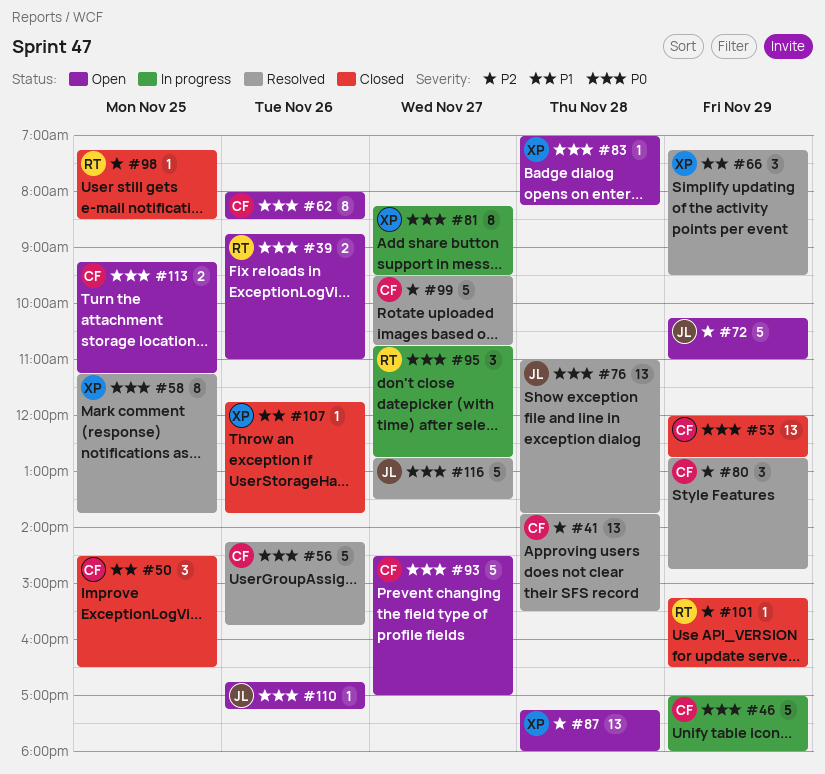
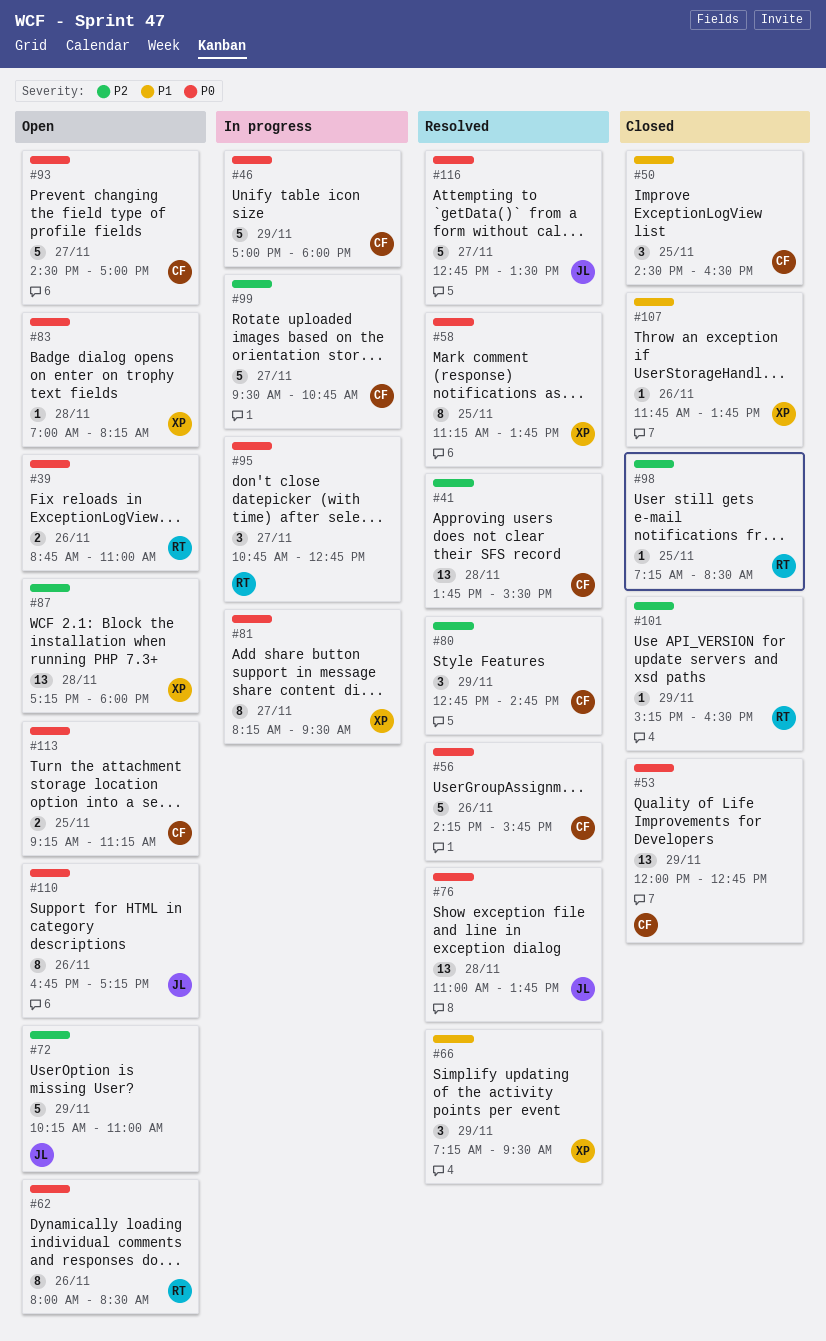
#62, owner: CF -> RT
#99, status: Resolved -> In progress
#110, estimate: 1 -> 8

